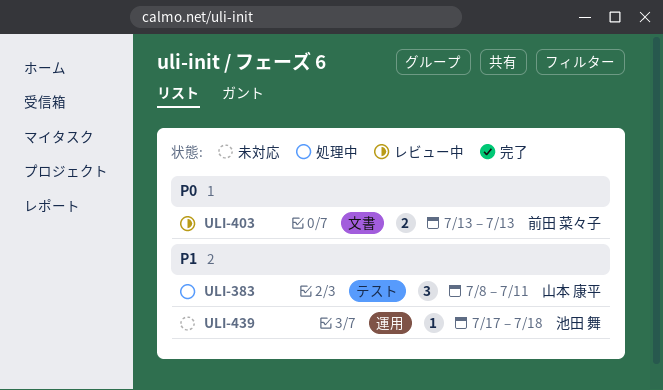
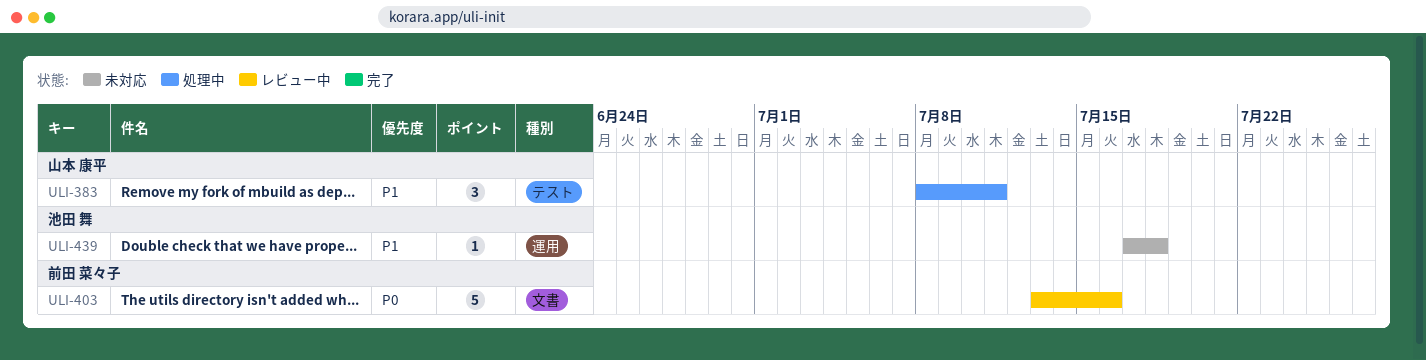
ULI-403, estimate: 2 -> 5
ULI-403, due: Jul 13 -> Jul 16

